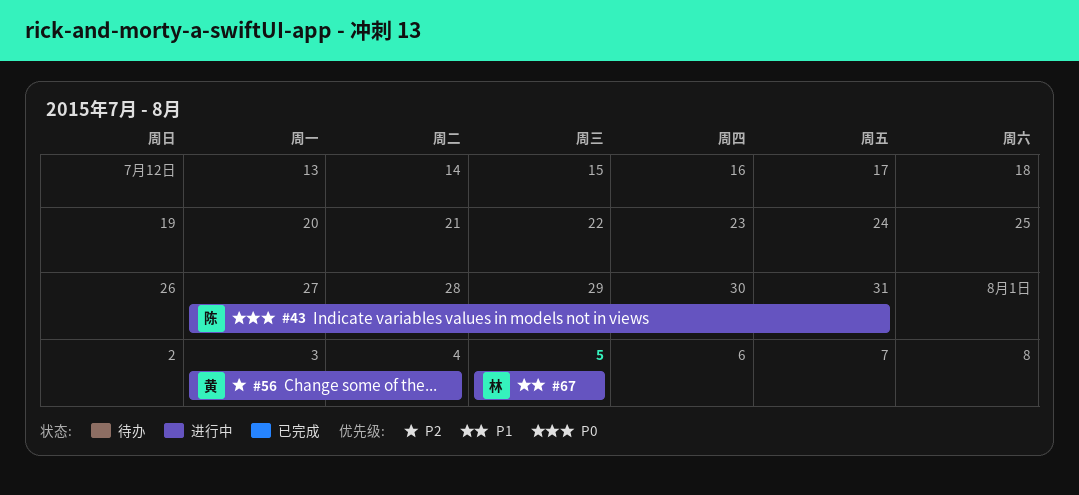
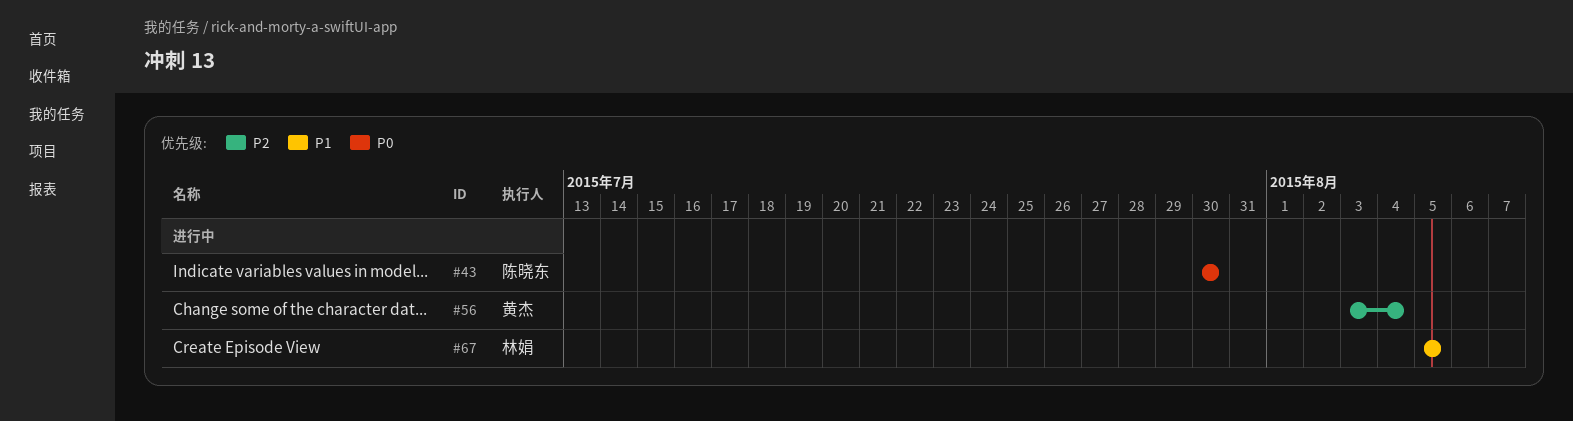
#43, start: Jul 27 -> Jul 30
#43, due: Jul 31 -> Jul 30

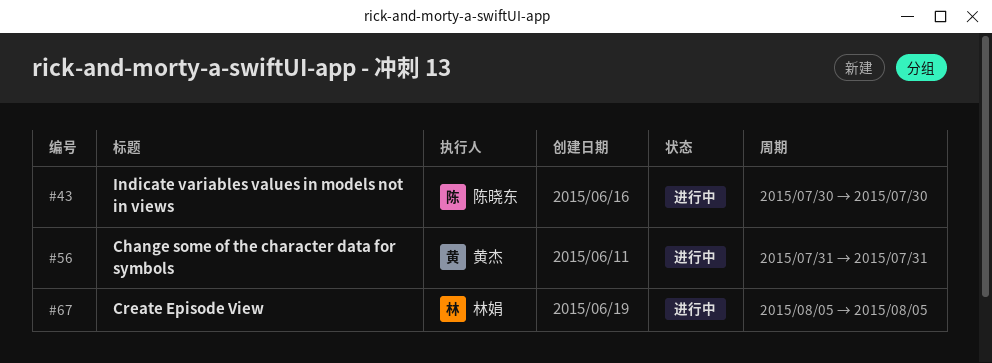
#56, start: Aug 3 -> Jul 31
#56, due: Aug 4 -> Jul 31

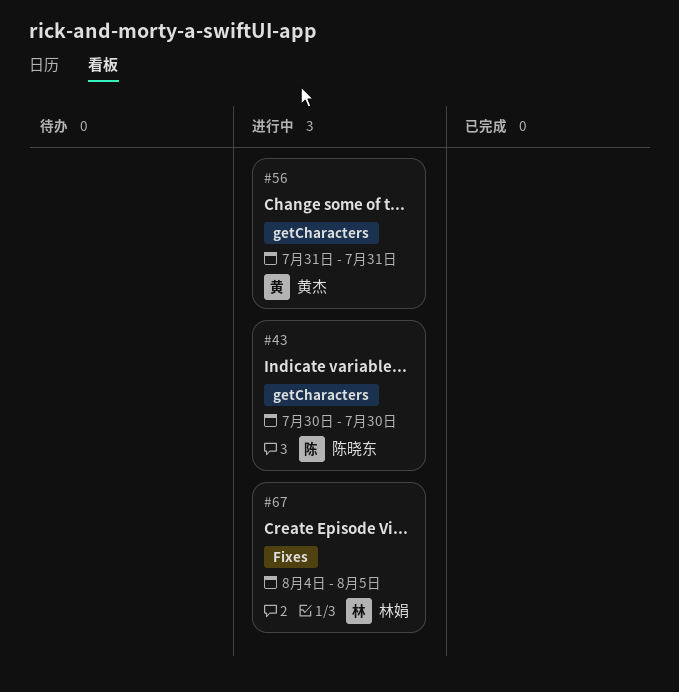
#67, start: Aug 5 -> Aug 4

